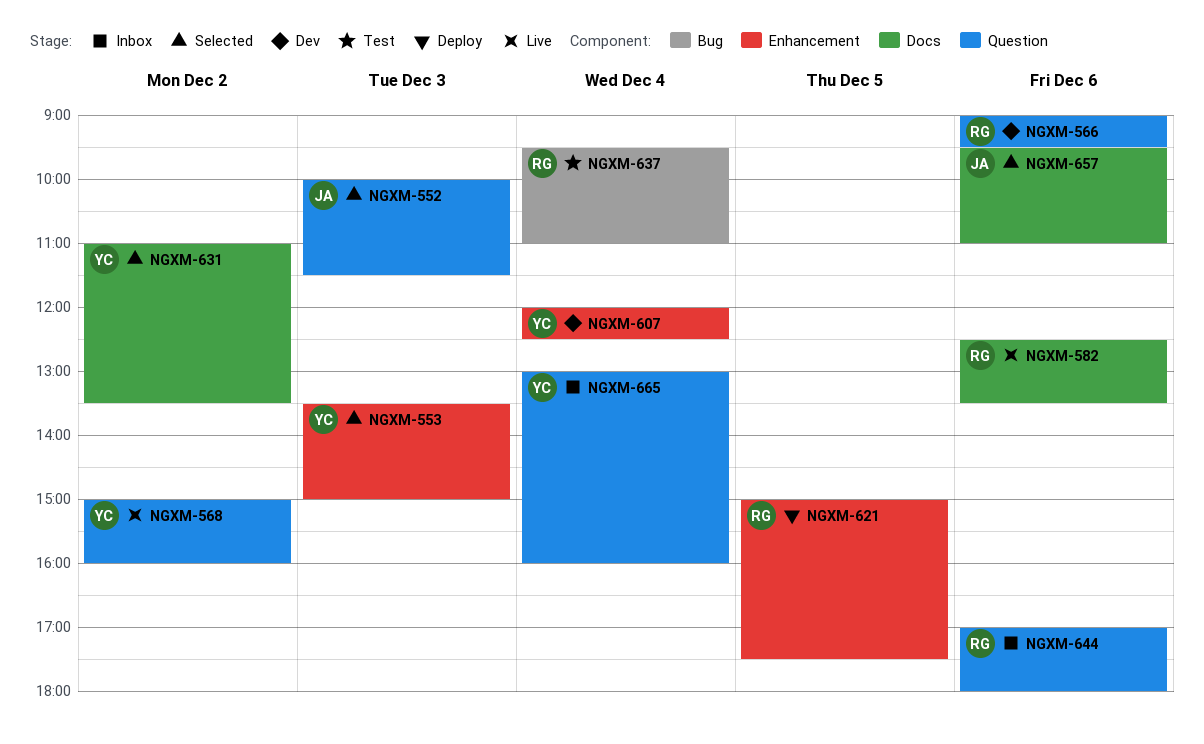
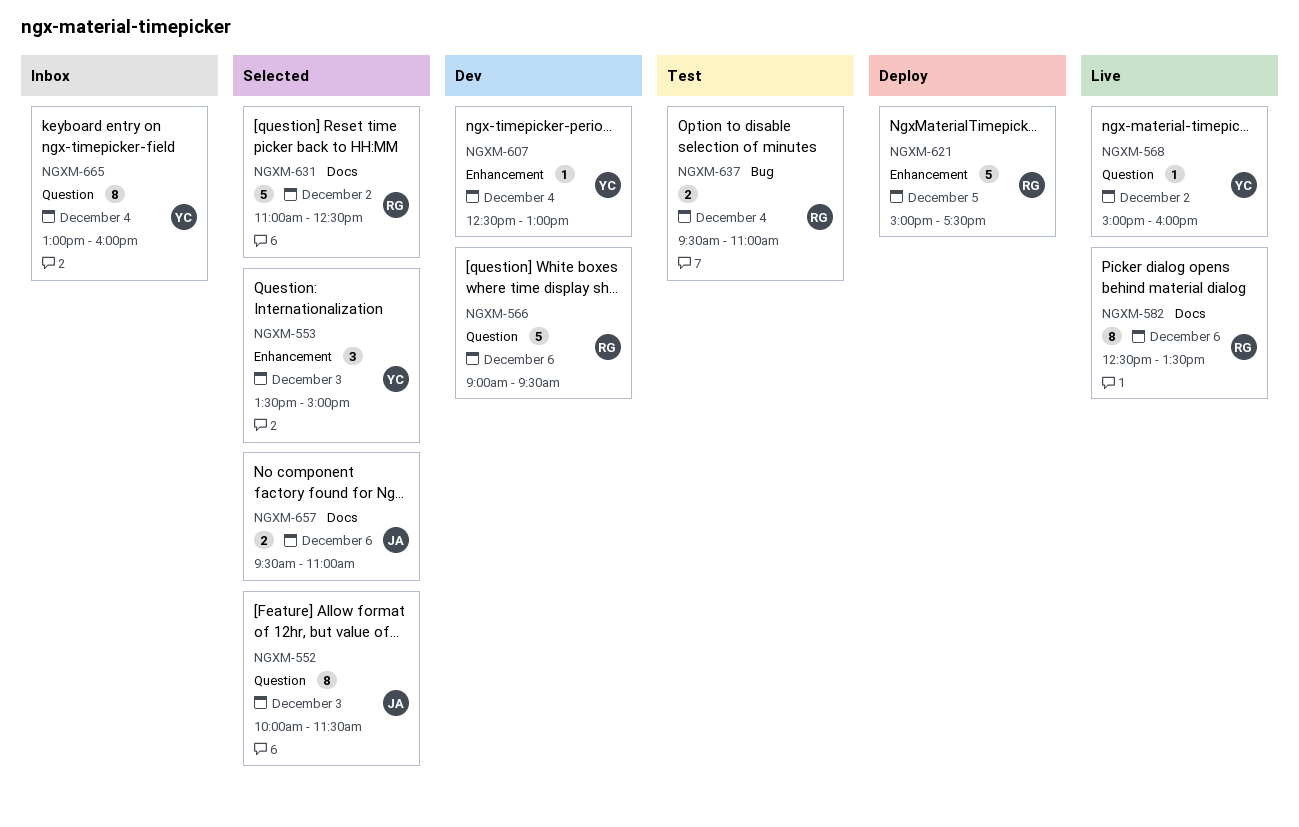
NGXM-607, begins: 12:00 -> 12:30
NGXM-607, ends: 12:30 -> 13:00
NGXM-631, owner: YC -> RG
NGXM-631, ends: 13:30 -> 12:30
NGXM-644: present -> none

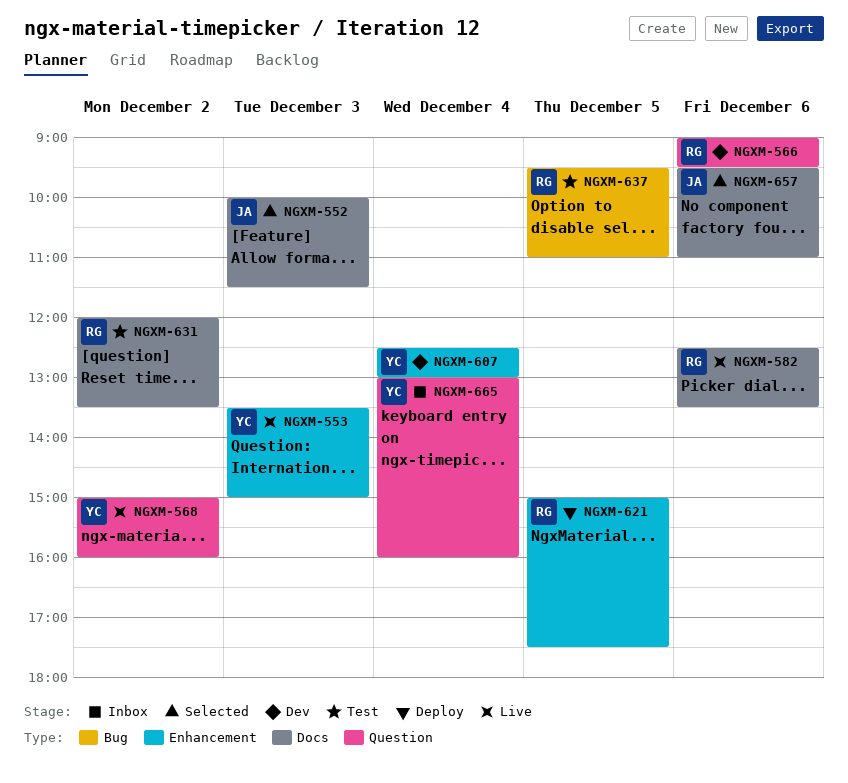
NGXM-552, label: Question -> Docs
NGXM-553, status: Selected -> Live
NGXM-631, status: Selected -> Test
NGXM-631, begins: 11:00 -> 12:00
NGXM-631, ends: 12:30 -> 13:30
NGXM-637, day: Dec 4 -> Dec 5

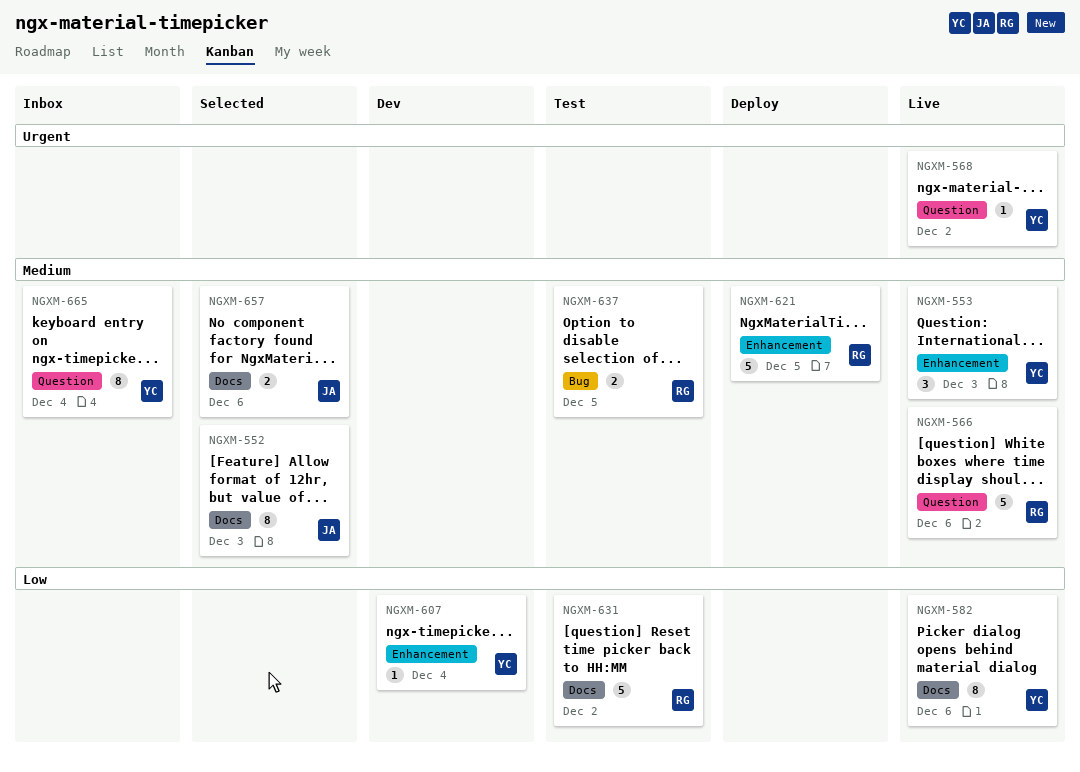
NGXM-566, status: Dev -> Live
NGXM-582, owner: RG -> YC

